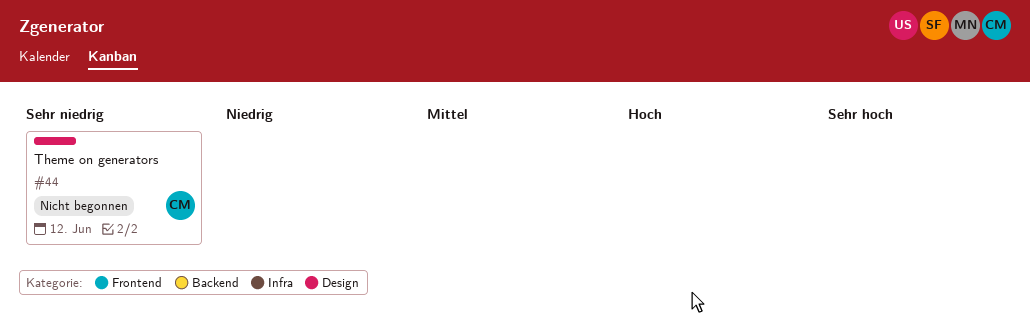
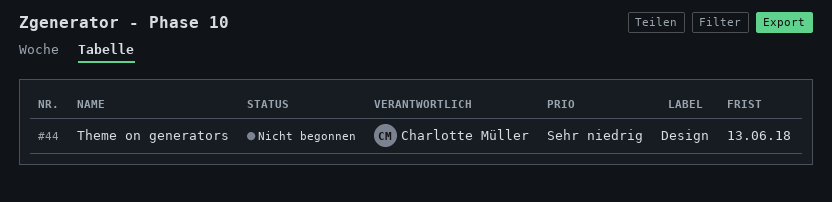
#44, due: Jun 12 -> Jun 13

